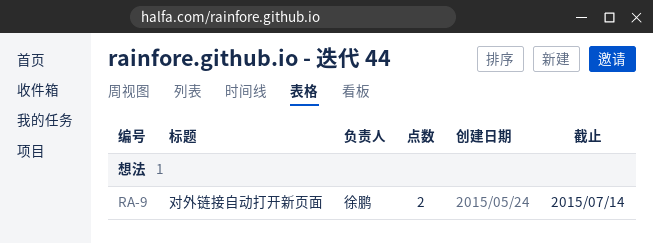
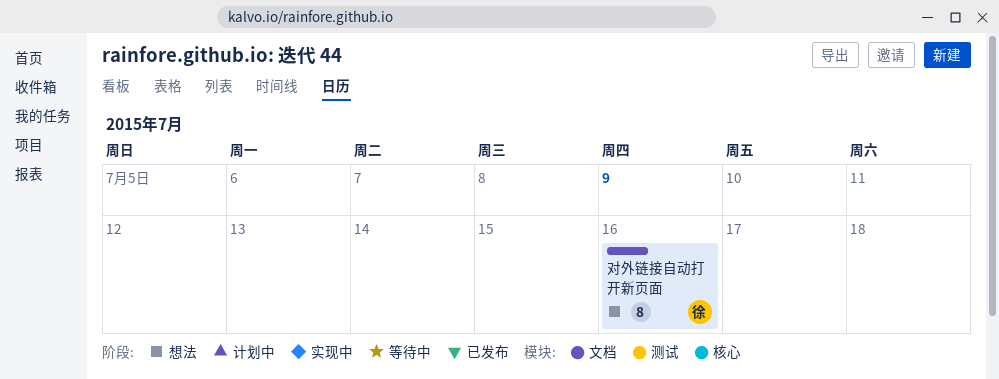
对外链接自动打开新页面, estimate: 2 -> 8
对外链接自动打开新页面, due: Jul 14 -> Jul 16

